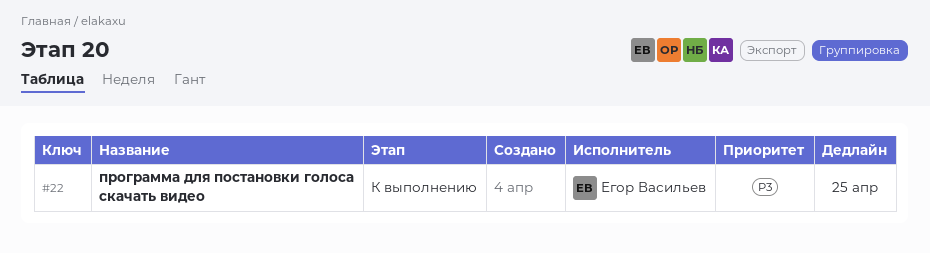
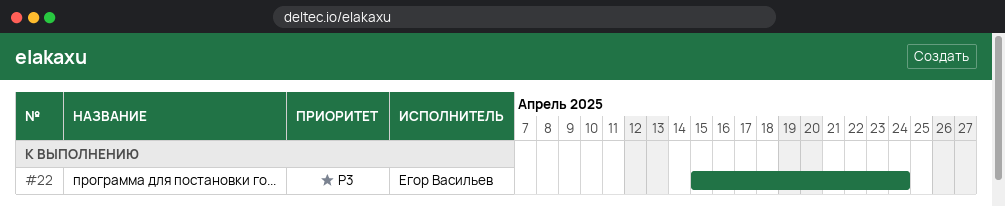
#22, due: Apr 25 -> Apr 24

